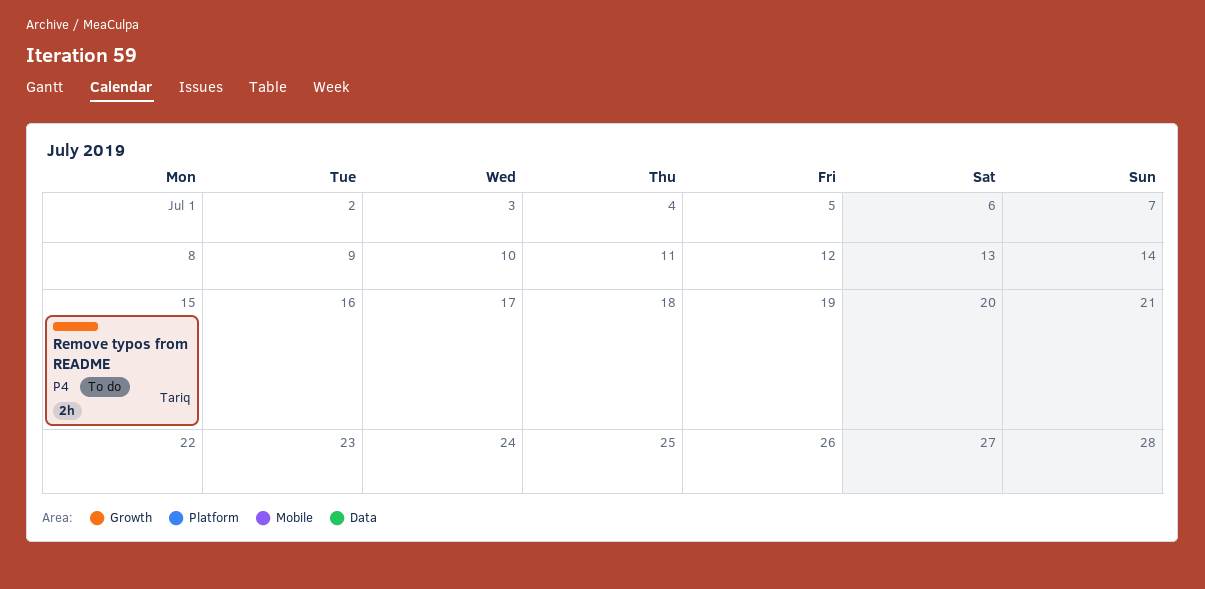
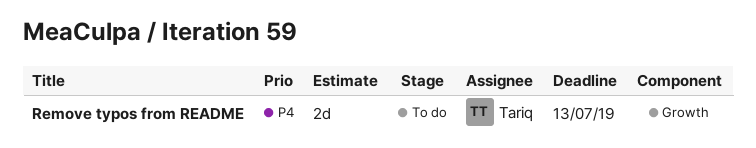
Remove typos from README, estimate: 2h -> 2d
Remove typos from README, due: Jul 15 -> Jul 13

